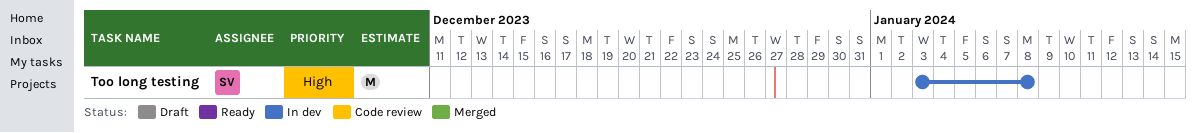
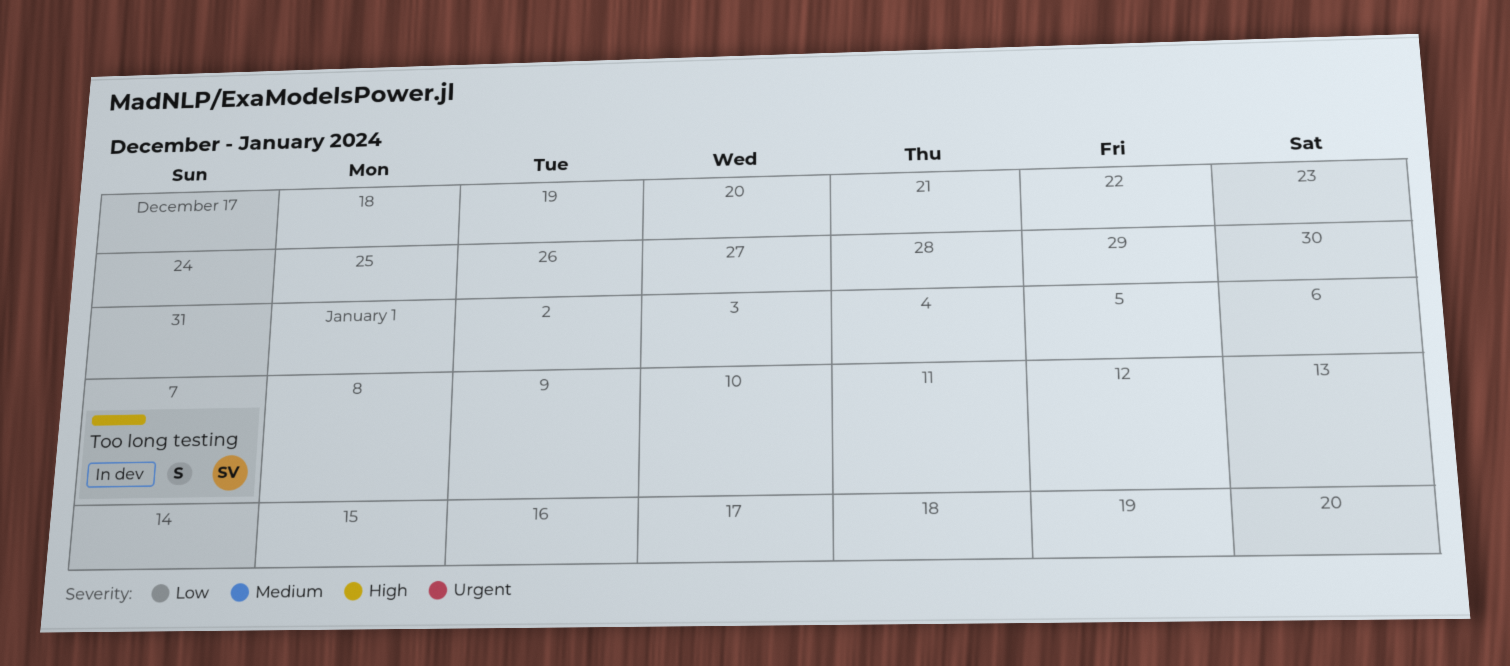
Too long testing, estimate: M -> S
Too long testing, due: Jan 8 -> Jan 7

